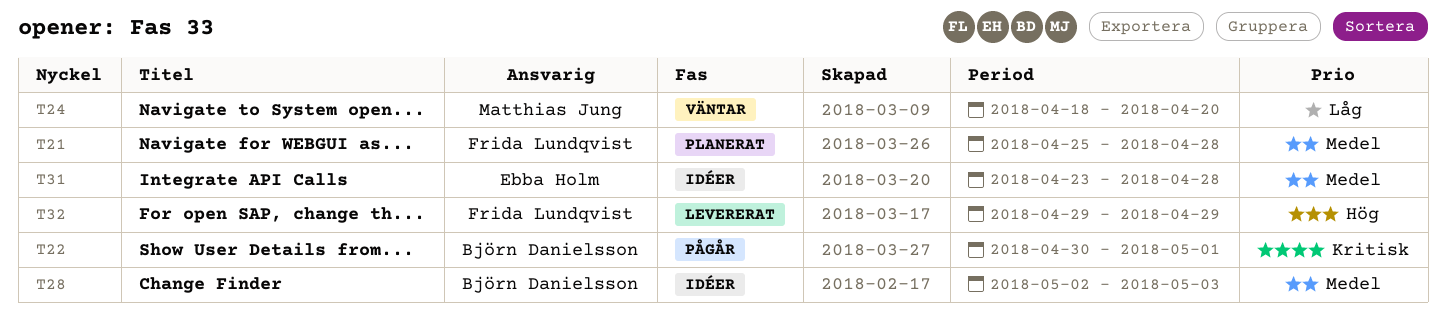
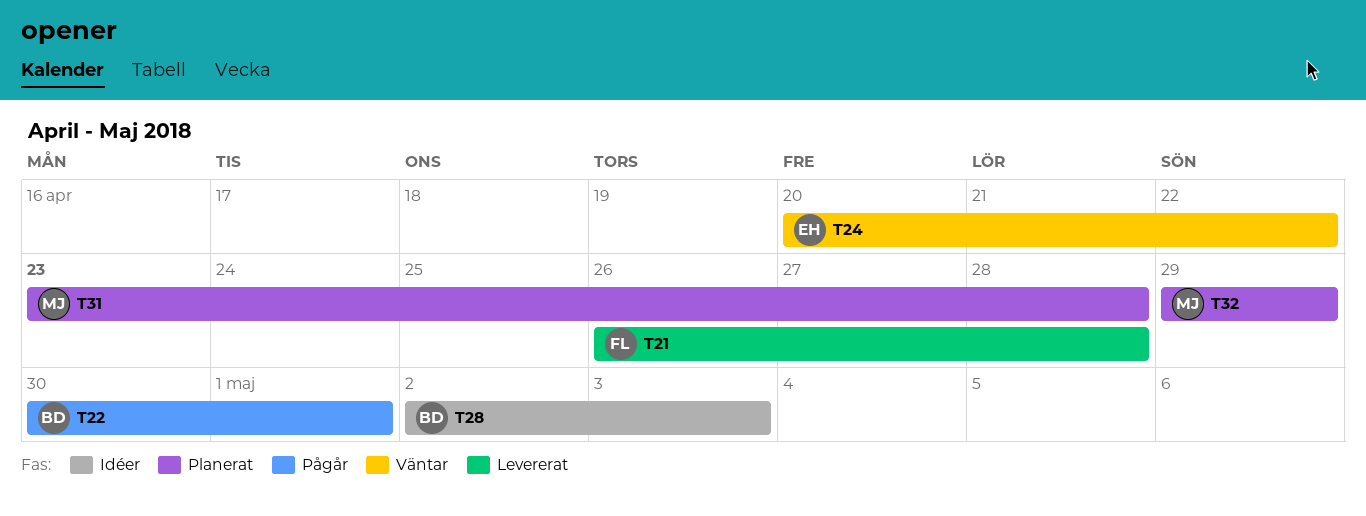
T21, status: Planerat -> Levererat
T21, start: Apr 25 -> Apr 26
T24, owner: Matthias Jung -> Ebba Holm
T24, start: Apr 18 -> Apr 20
T24, due: Apr 20 -> Apr 22
T31, status: Idéer -> Planerat
T31, owner: Ebba Holm -> Matthias Jung
T32, status: Levererat -> Planerat
T32, owner: Frida Lundqvist -> Matthias Jung

